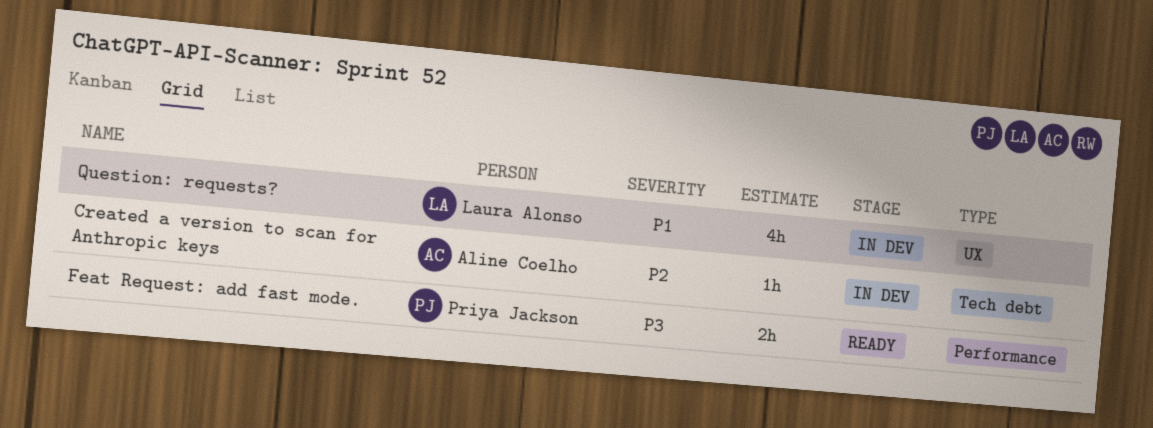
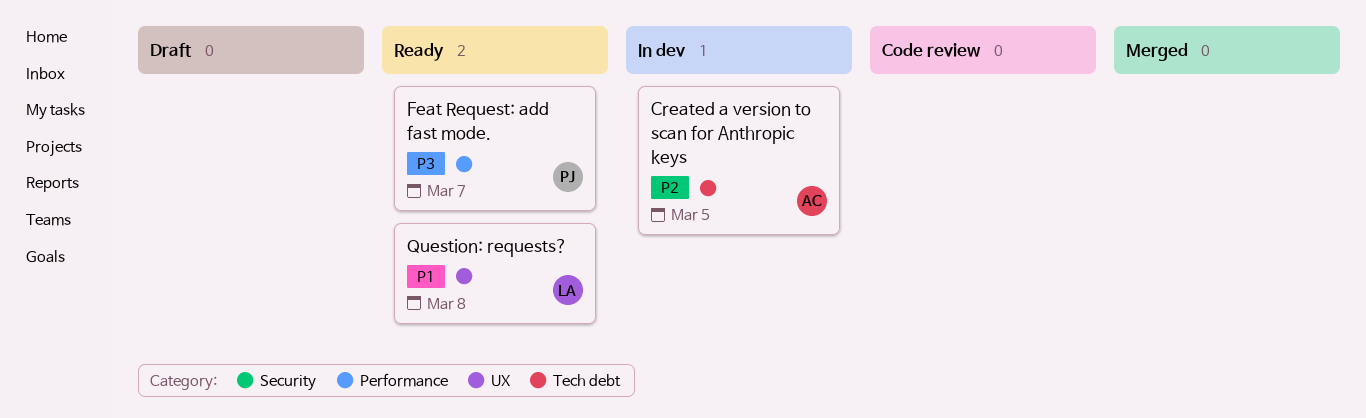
Question: requests?, status: In dev -> Ready

